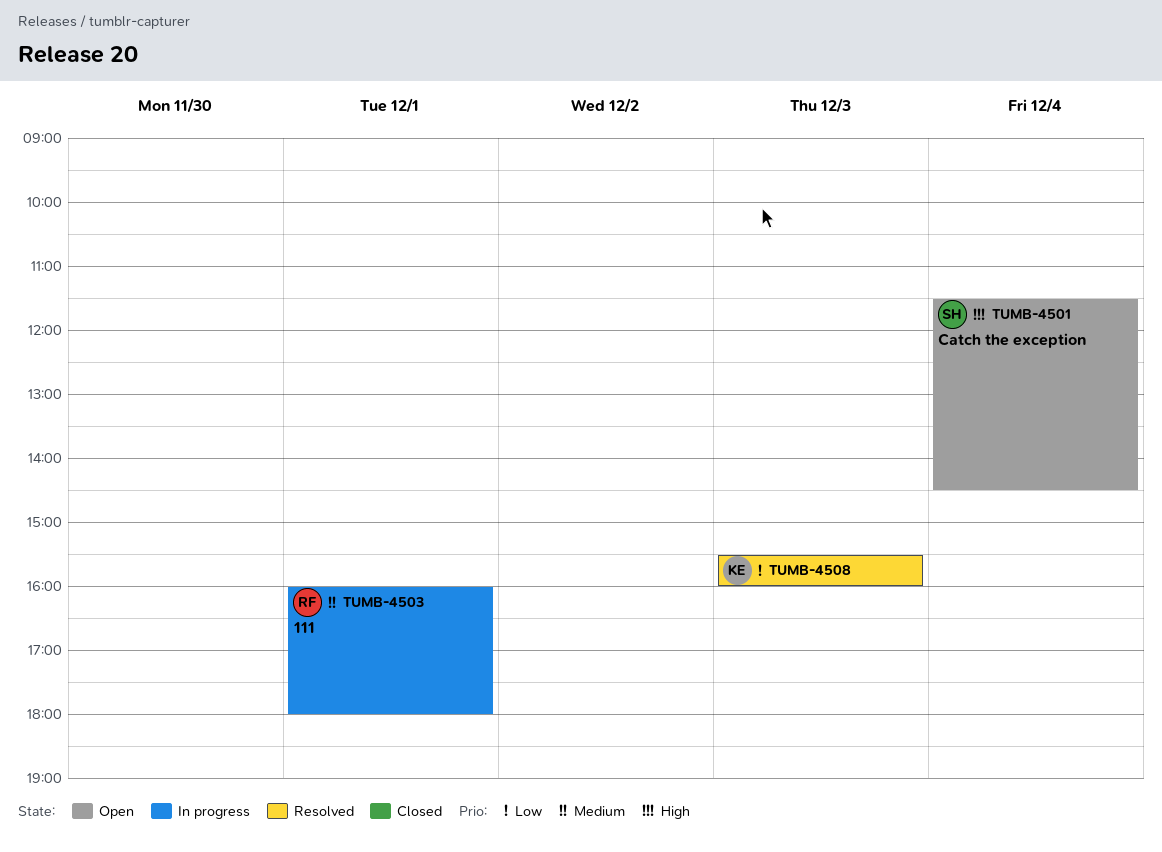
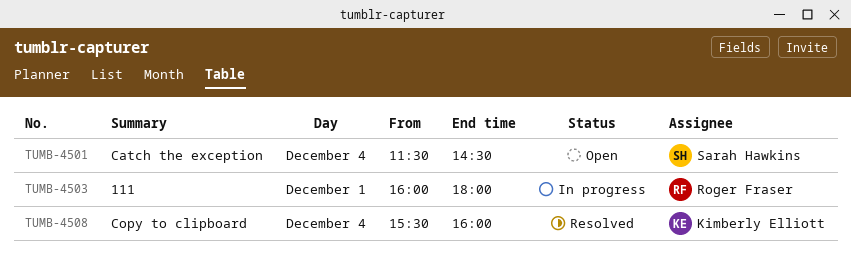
TUMB-4508, day: Dec 3 -> Dec 4

